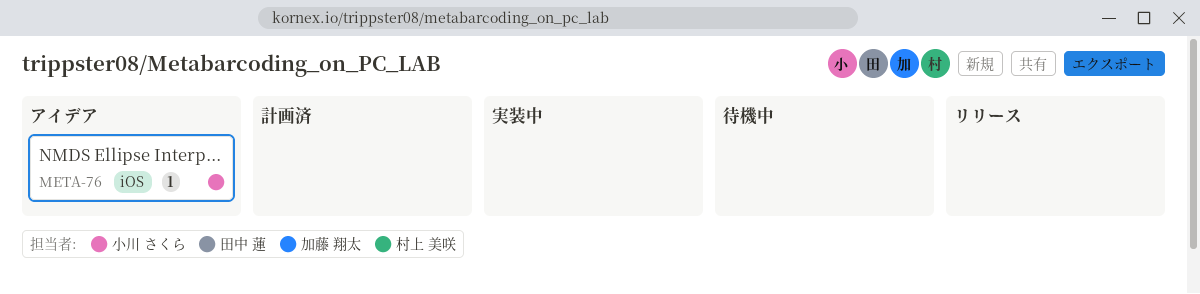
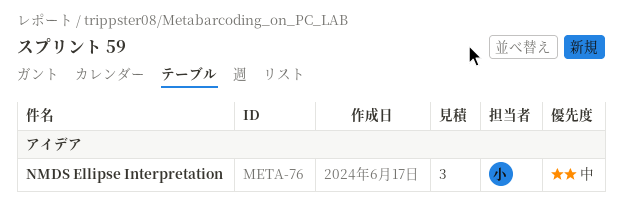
META-76, estimate: 1 -> 3

